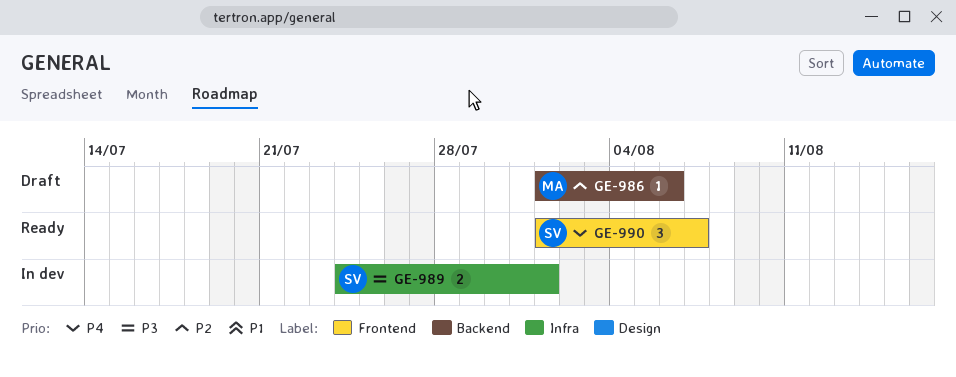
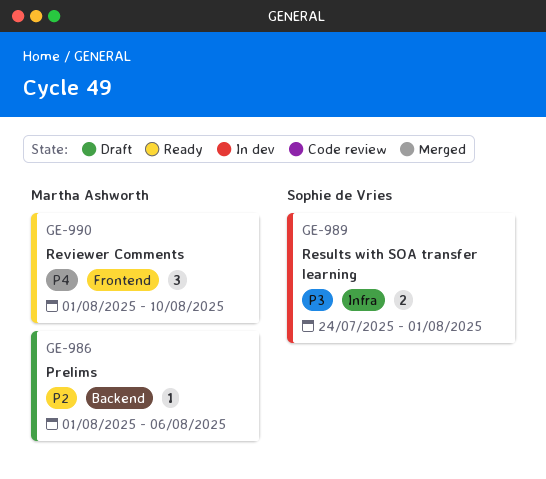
GE-990, owner: Sophie de Vries -> Martha Ashworth
GE-990, due: Aug 7 -> Aug 10

